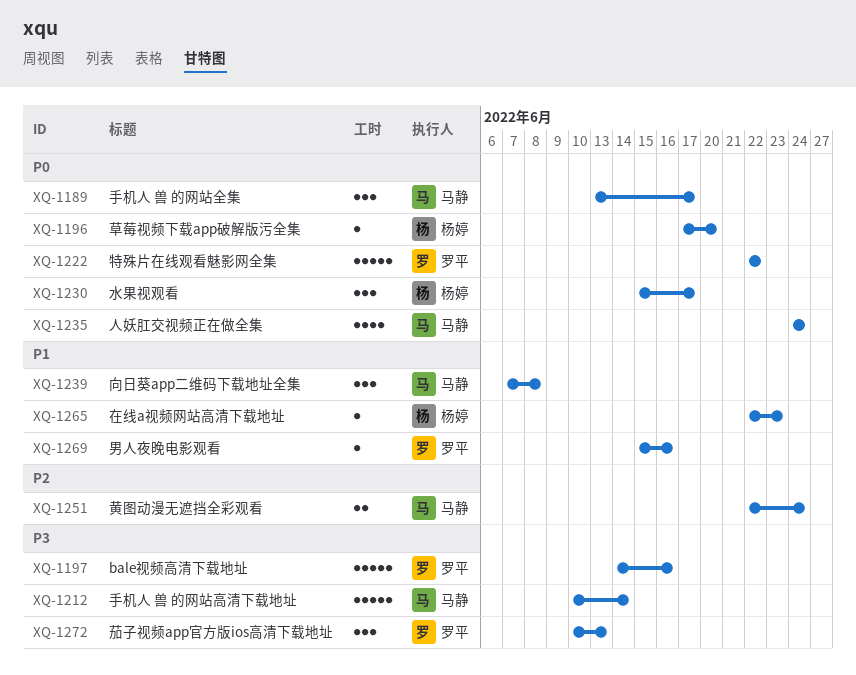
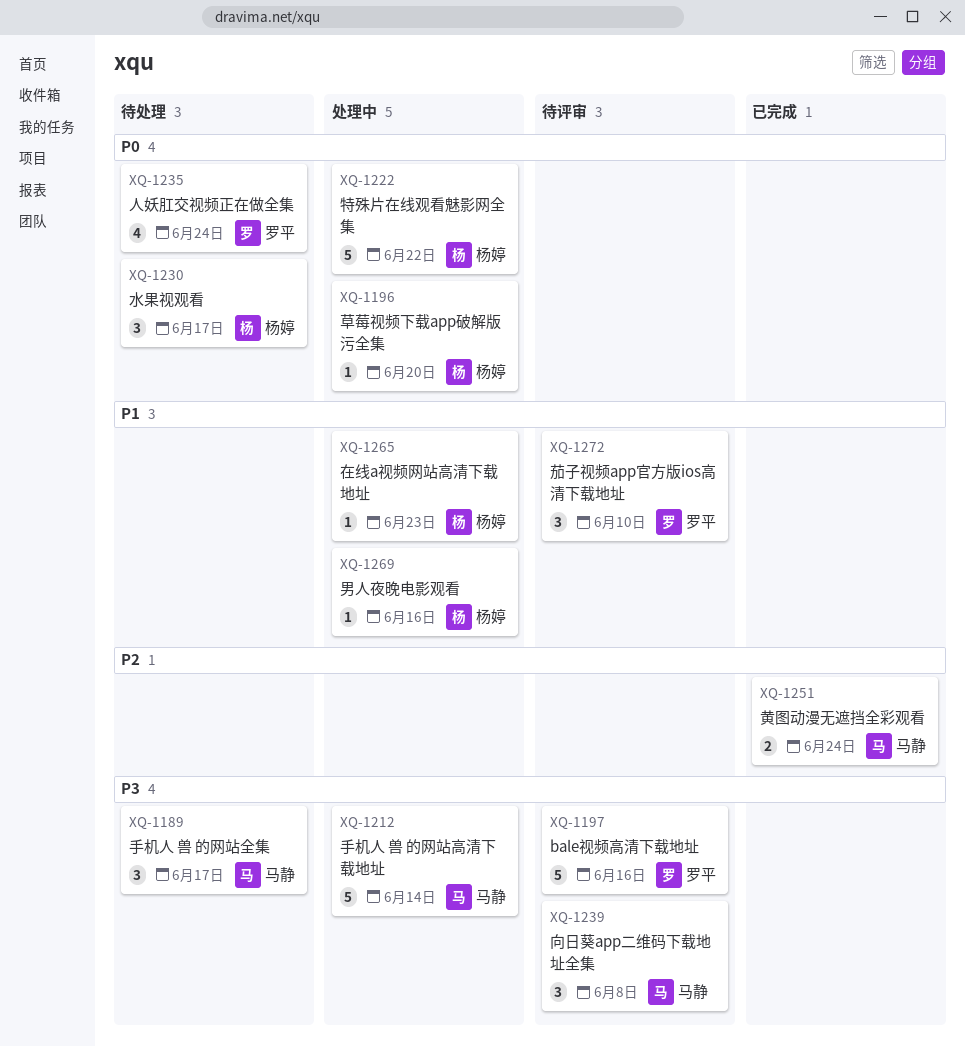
XQ-1189, priority: P0 -> P3
XQ-1222, owner: 罗平 -> 杨婷
XQ-1235, owner: 马静 -> 罗平
XQ-1239, priority: P1 -> P3
XQ-1269, owner: 罗平 -> 杨婷
XQ-1272, priority: P3 -> P1
XQ-1272, due: Jun 13 -> Jun 10

